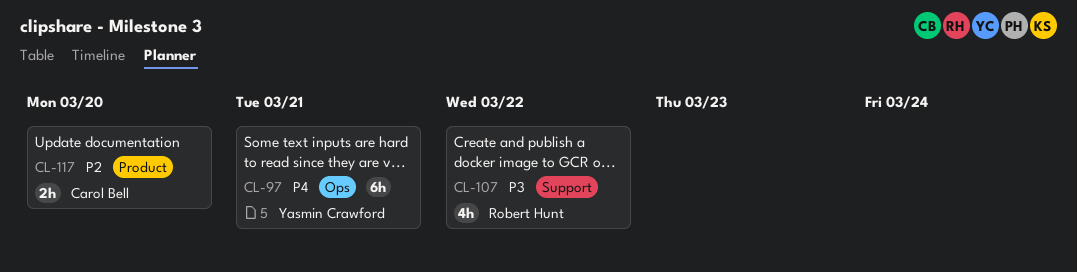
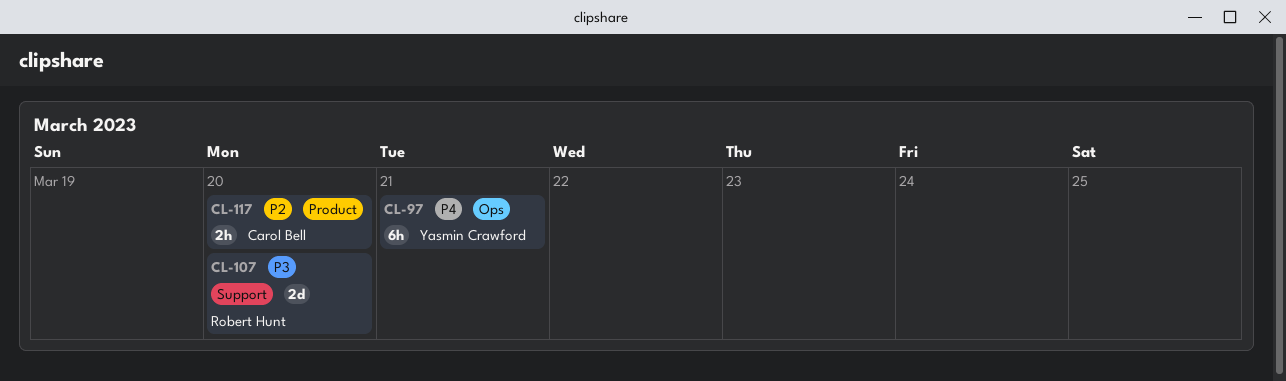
CL-107, estimate: 4h -> 2d
CL-107, due: Mar 22 -> Mar 20

